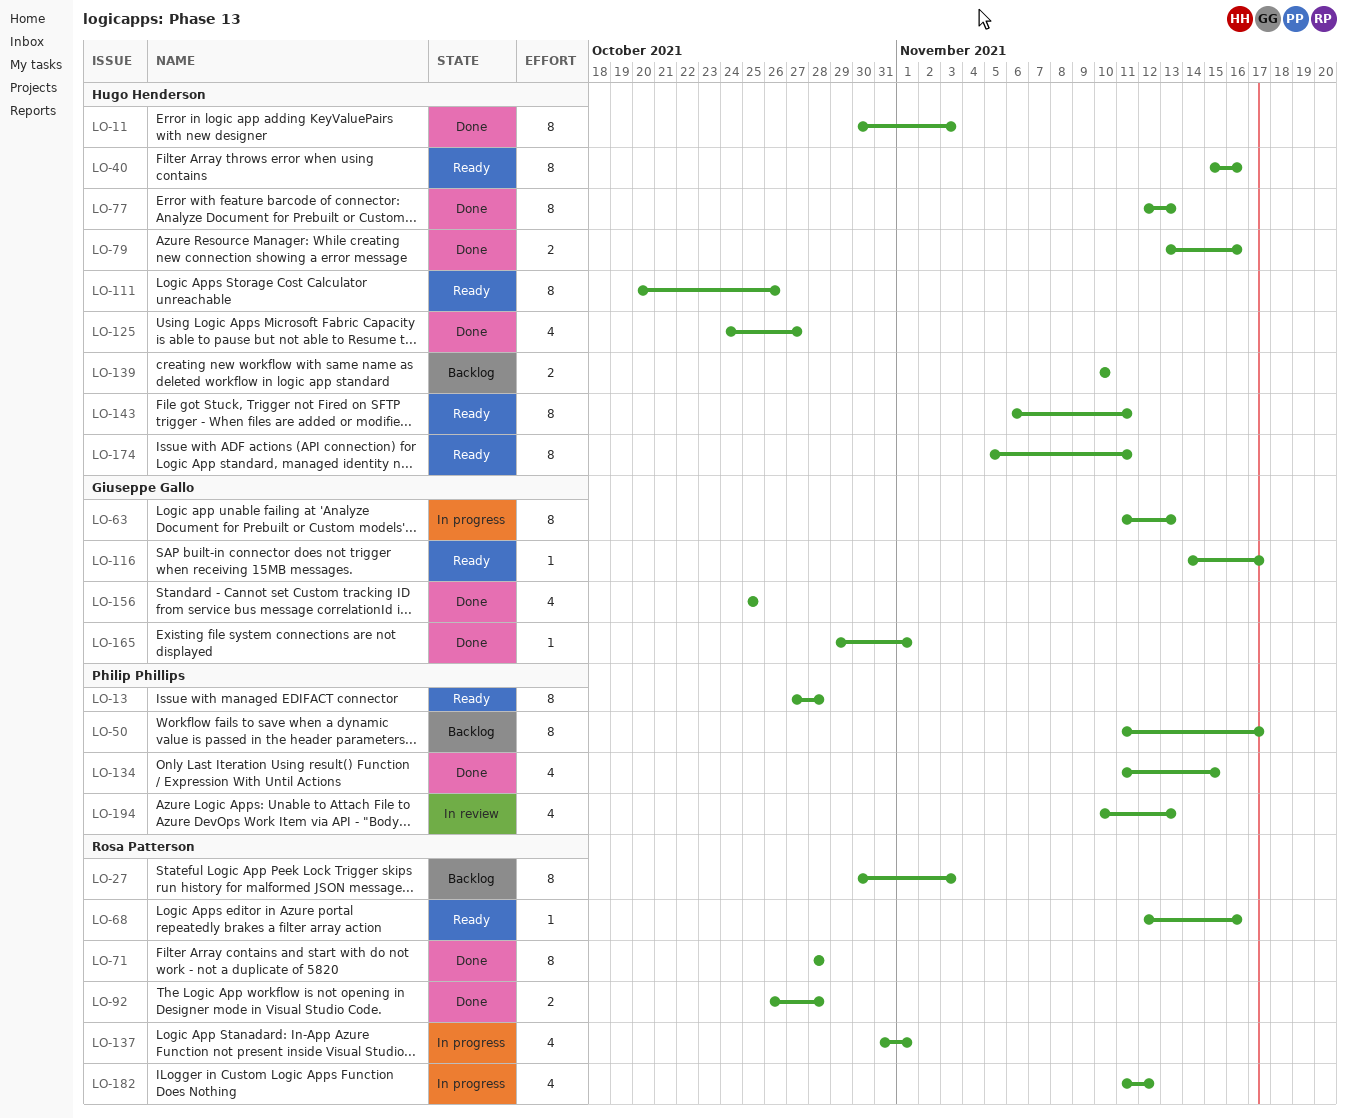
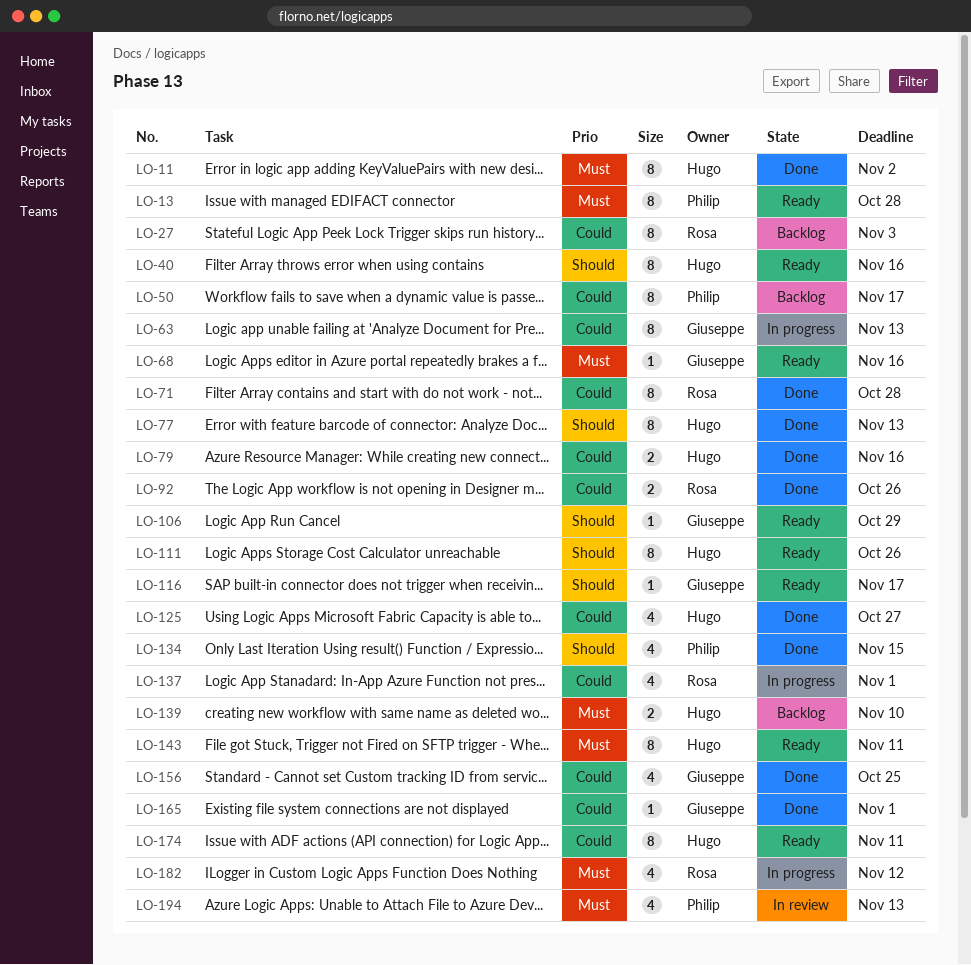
LO-11, due: Nov 3 -> Nov 2
LO-68, owner: Rosa Patterson -> Giuseppe Gallo
LO-92, due: Oct 28 -> Oct 26
LO-106: none -> present

